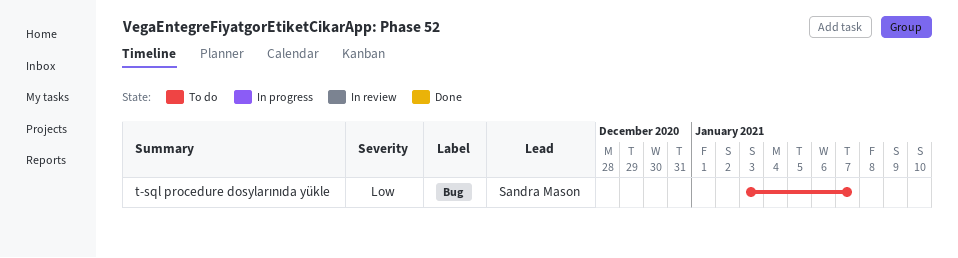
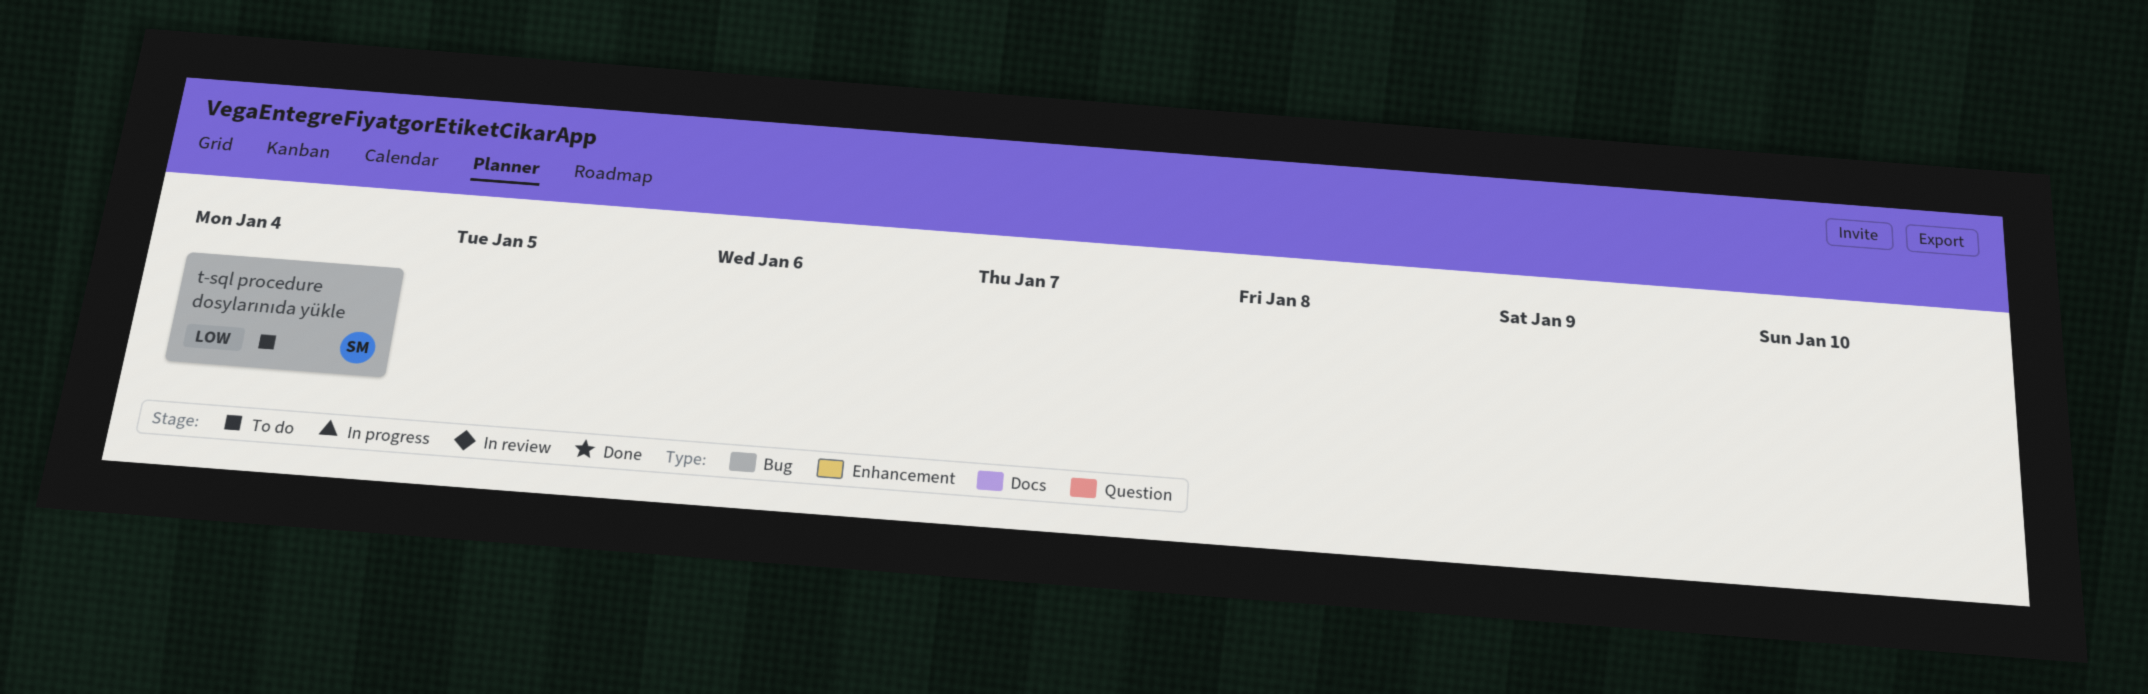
t-sql procedure dosylarınıda yükle, due: Jan 7 -> Jan 4

